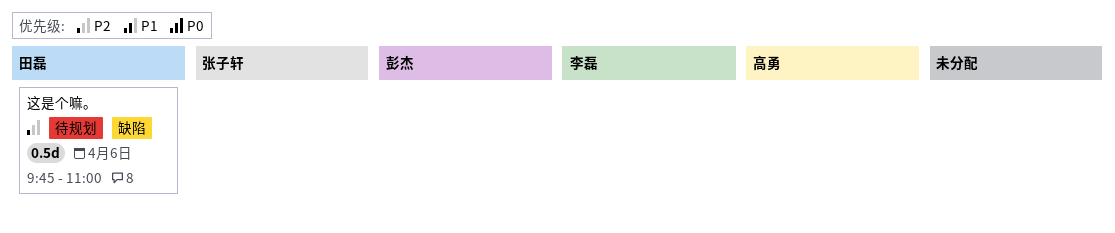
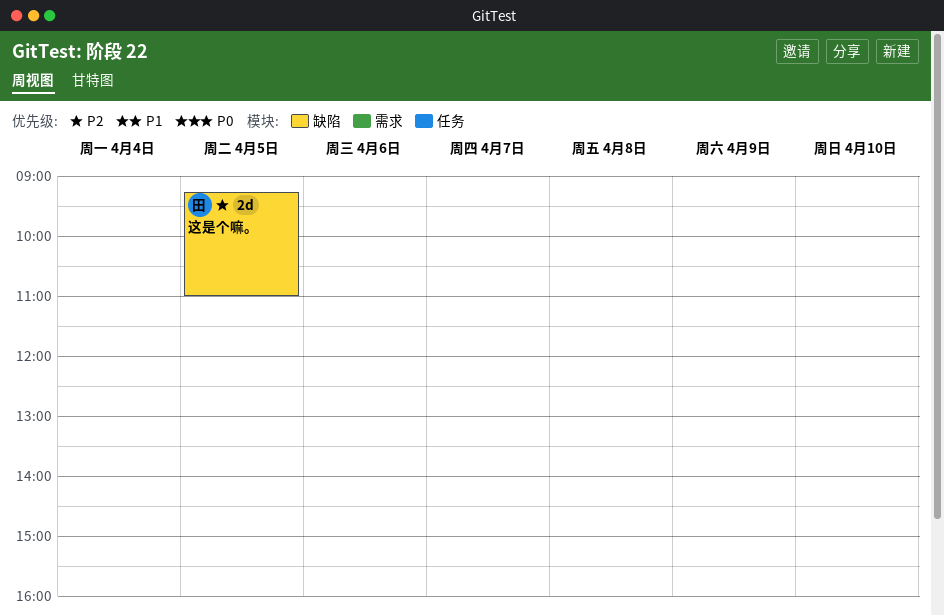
这是个嘛。, estimate: 0.5d -> 2d
这是个嘛。, day: Apr 6 -> Apr 5
这是个嘛。, begins: 09:45 -> 09:15

